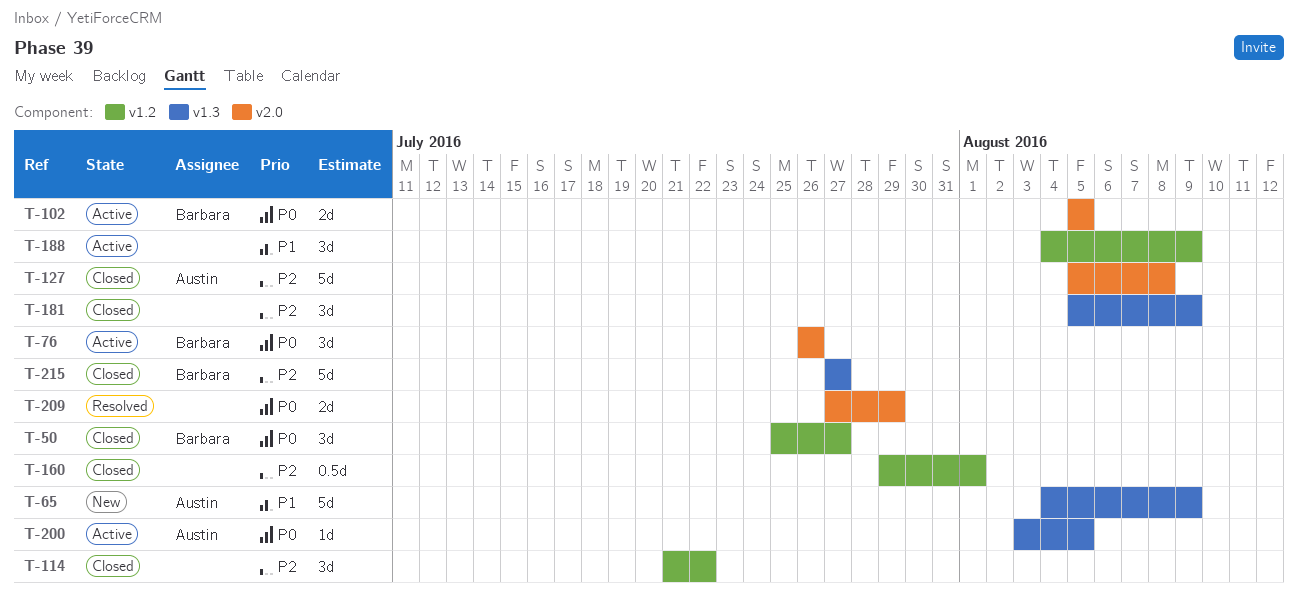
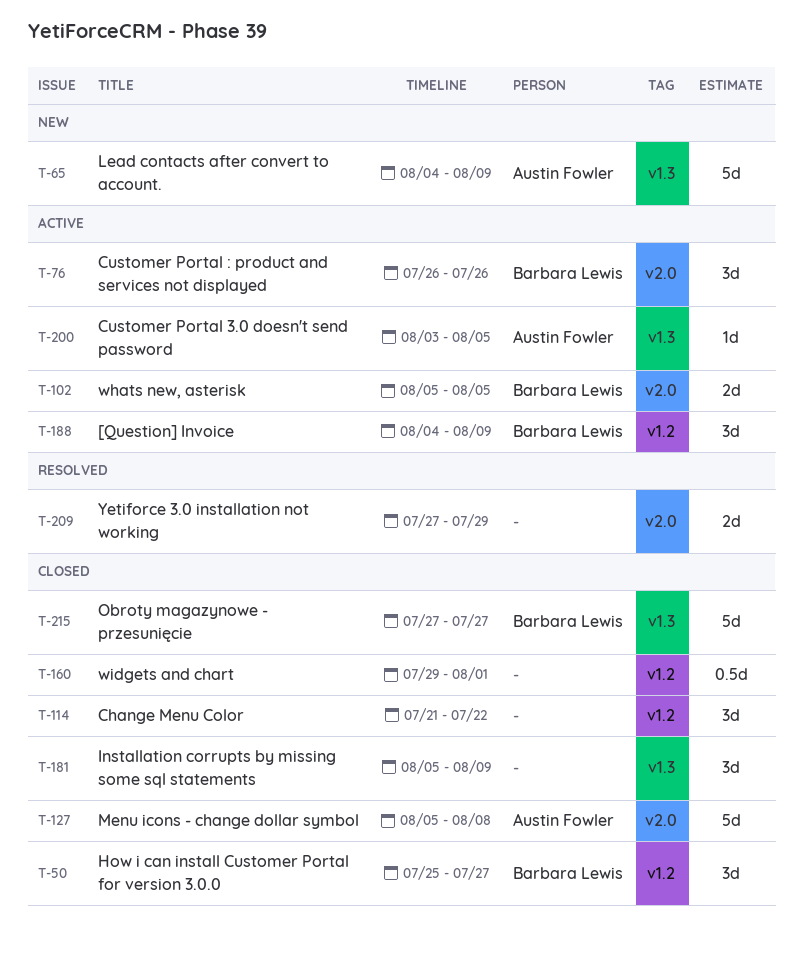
T-188, owner: none -> Barbara Lewis

